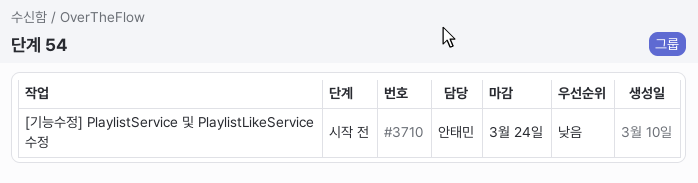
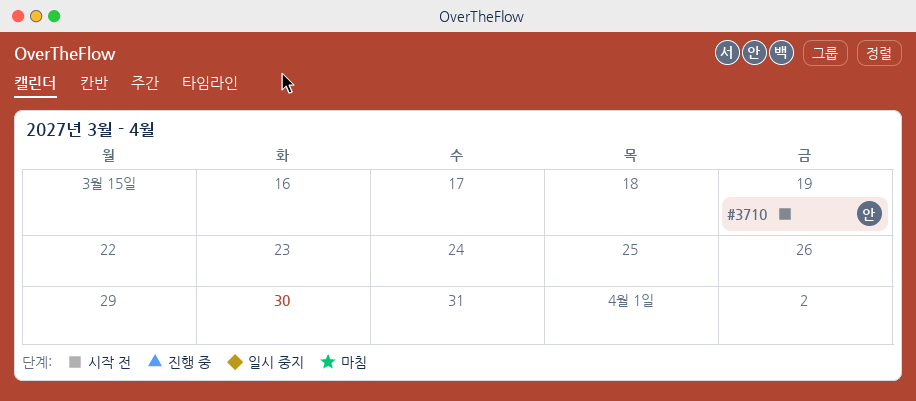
#3710, due: Mar 24 -> Mar 19

